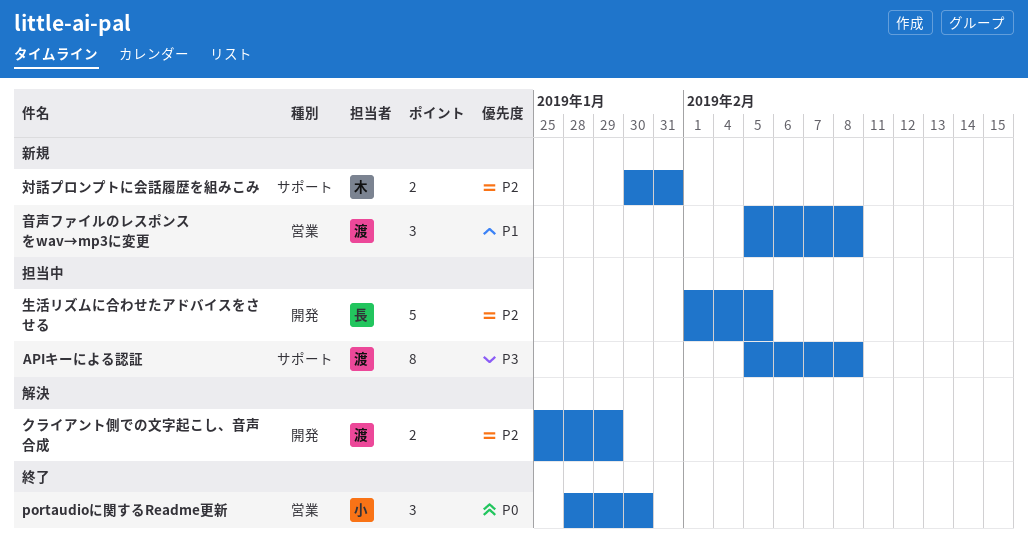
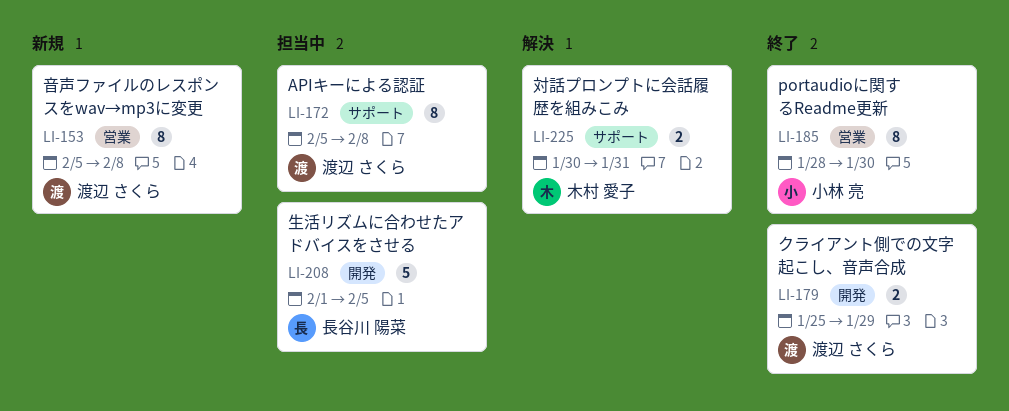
portaudioに関するReadme更新, estimate: 3 -> 8
クライアント側での文字起こし、音声合成, status: 解決 -> 終了
対話プロンプトに会話履歴を組みこみ, status: 新規 -> 解決
音声ファイルのレスポンスをwav→mp3に変更, estimate: 3 -> 8

